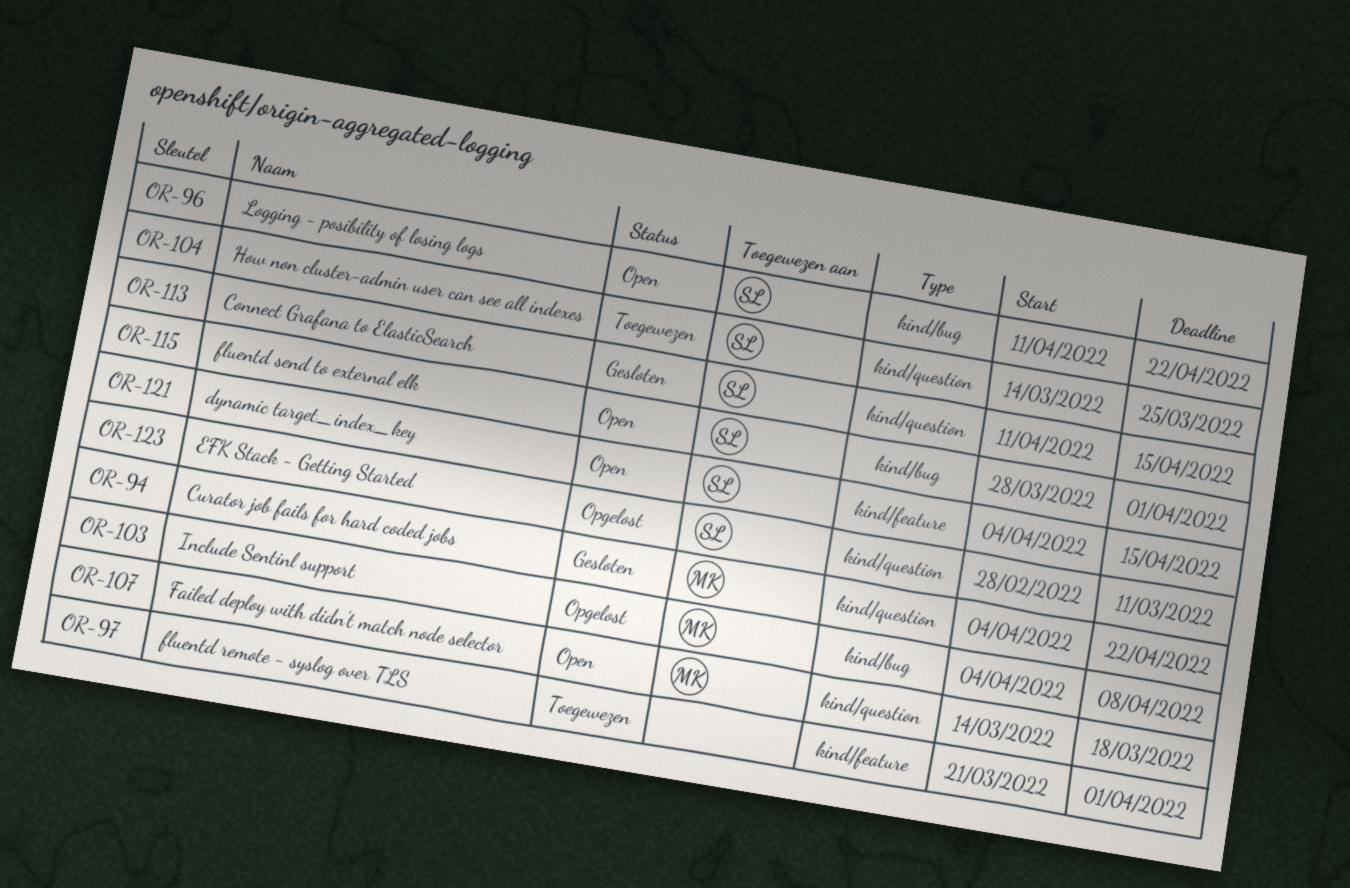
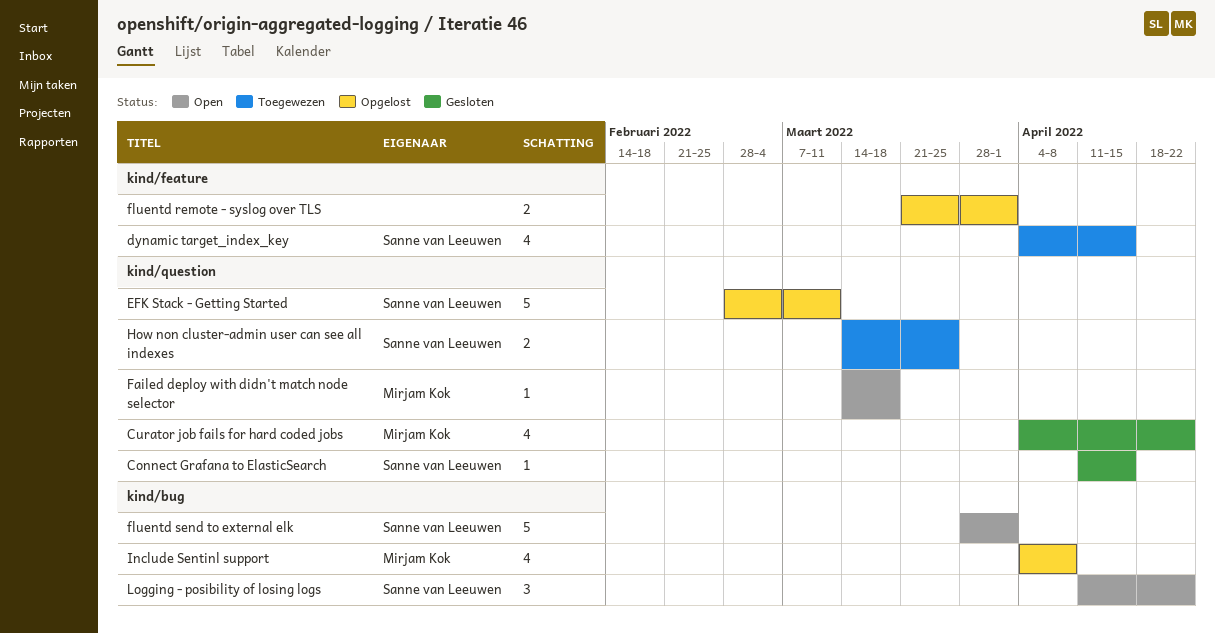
dynamic target_index_key, status: Open -> Toegewezen
fluentd remote - syslog over TLS, status: Toegewezen -> Opgelost

